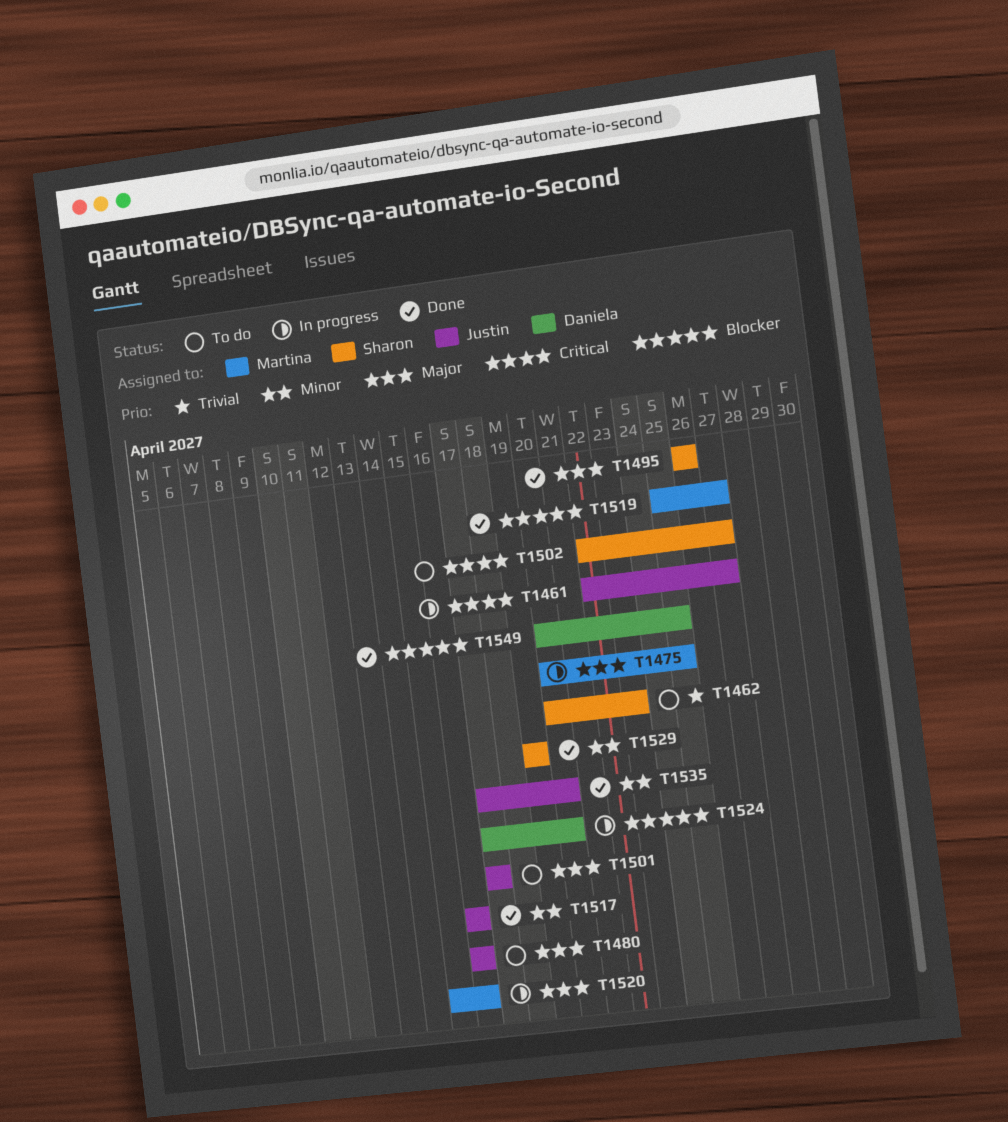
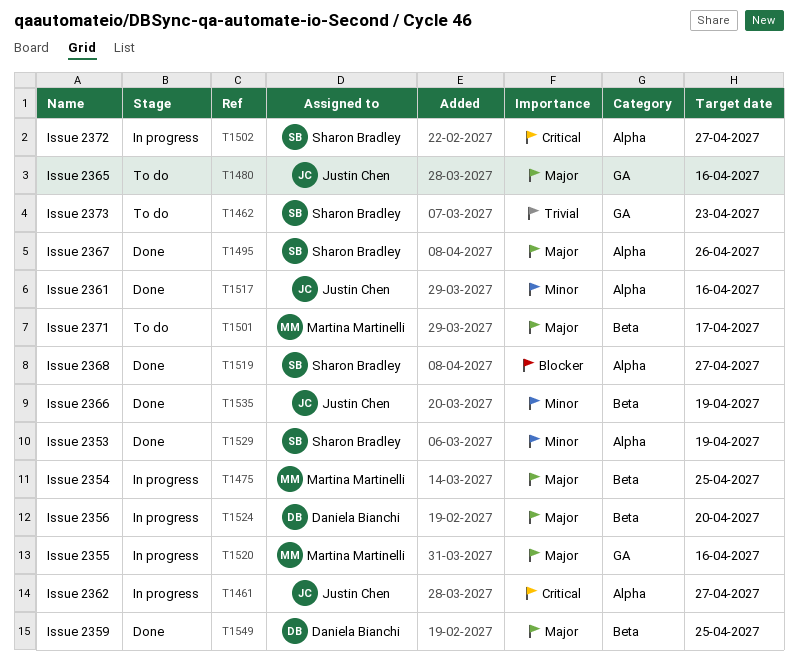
T1501, owner: Justin Chen -> Martina Martinelli
T1502, status: To do -> In progress
T1519, owner: Martina Martinelli -> Sharon Bradley
T1524, priority: Blocker -> Major
T1535, due: Apr 20 -> Apr 19
T1549, priority: Blocker -> Major

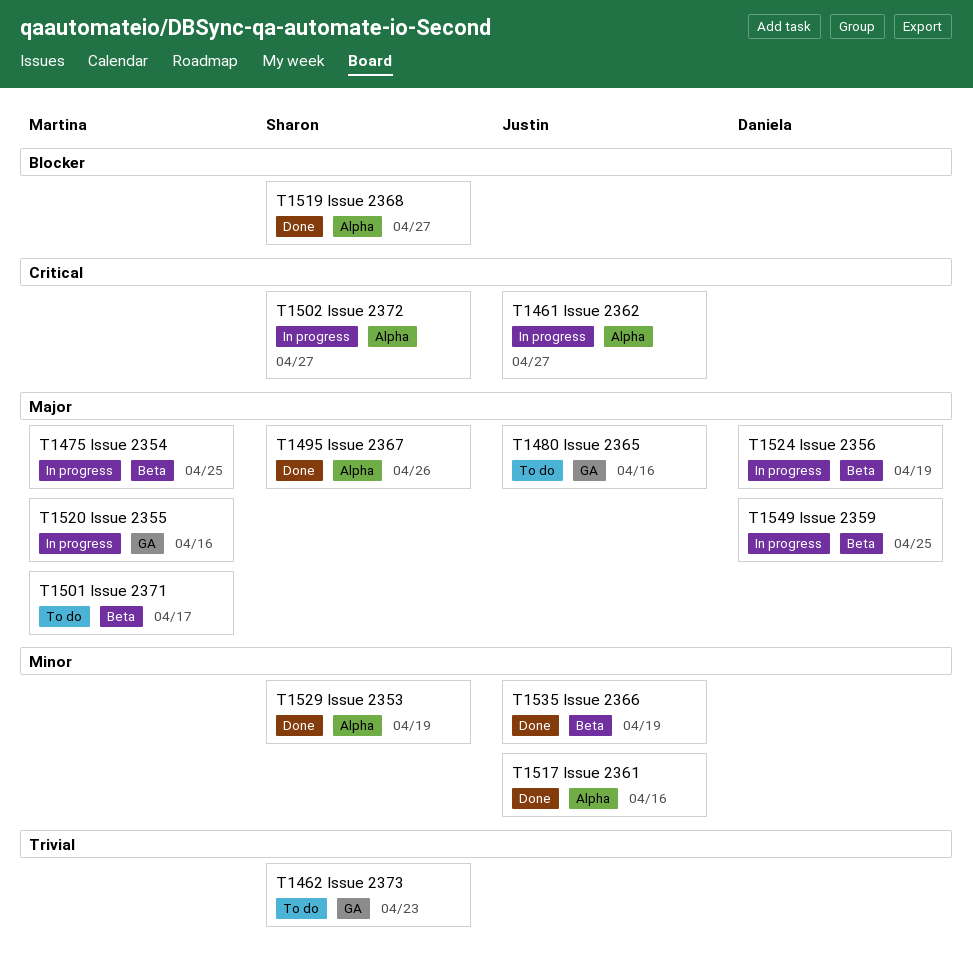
T1524, due: Apr 20 -> Apr 19
T1549, status: Done -> In progress

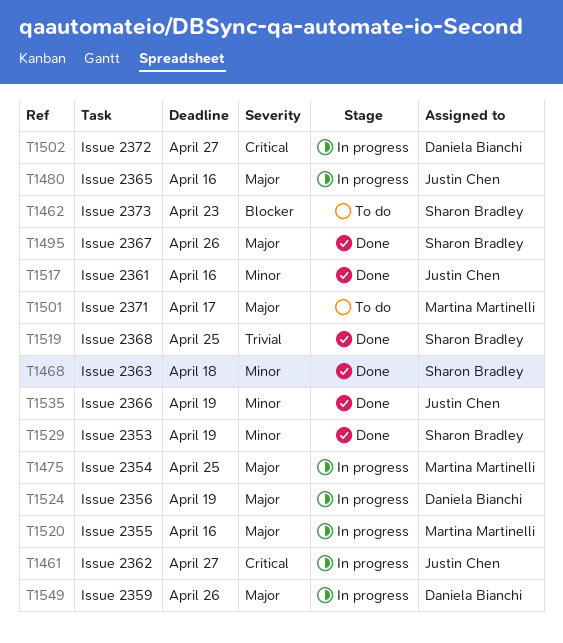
T1462, priority: Trivial -> Blocker
T1468: none -> present
T1480, status: To do -> In progress
T1502, owner: Sharon Bradley -> Daniela Bianchi
T1519, priority: Blocker -> Trivial
T1519, due: Apr 27 -> Apr 25
T1549, due: Apr 25 -> Apr 26

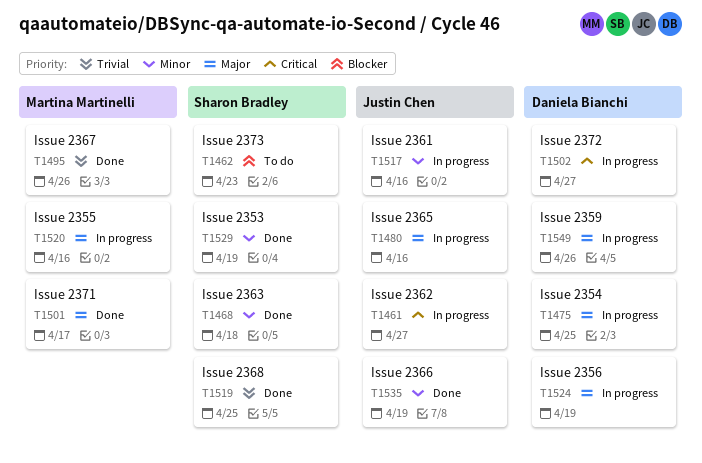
T1475, owner: Martina Martinelli -> Daniela Bianchi
T1495, owner: Sharon Bradley -> Martina Martinelli
T1495, priority: Major -> Trivial
T1501, status: To do -> Done
T1517, status: Done -> In progress

